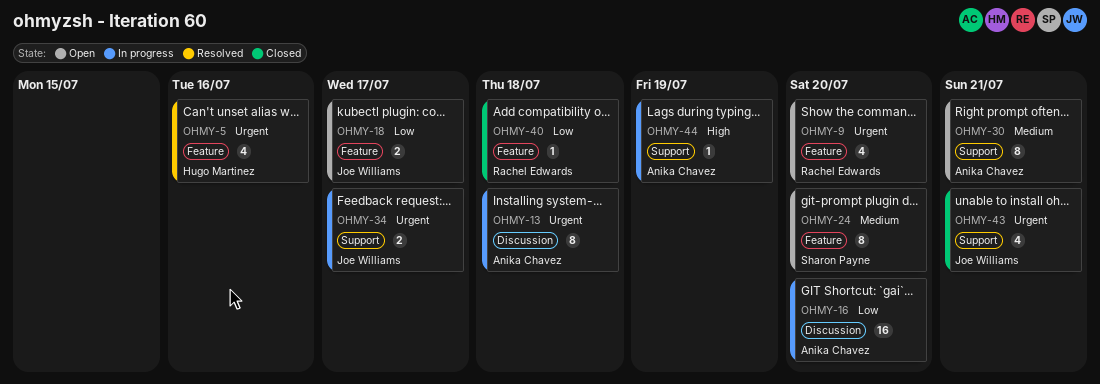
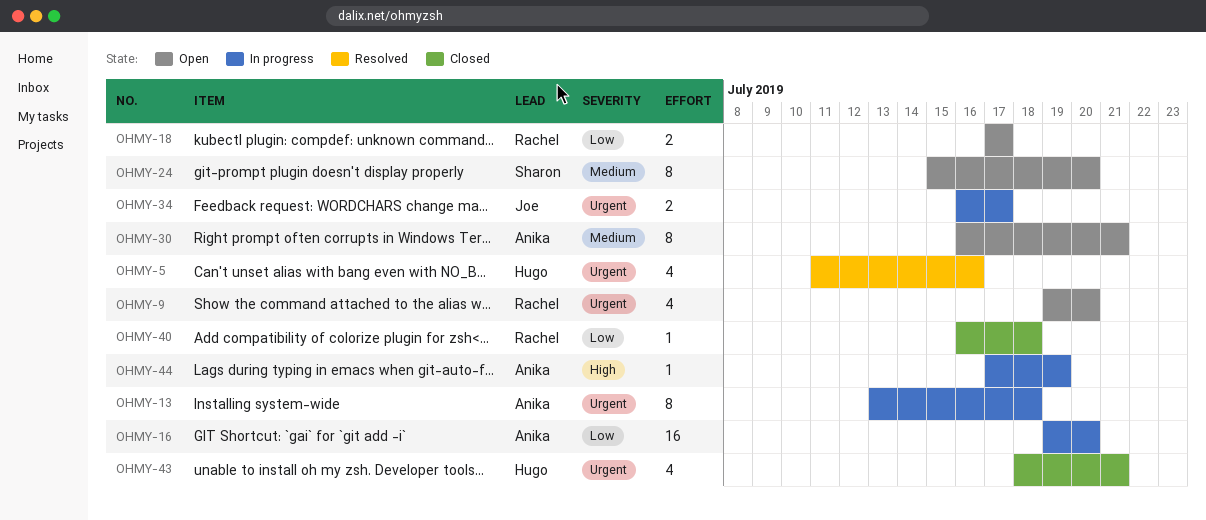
OHMY-18, owner: Joe Williams -> Rachel Edwards
OHMY-43, owner: Joe Williams -> Hugo Martinez

